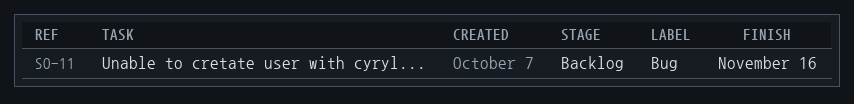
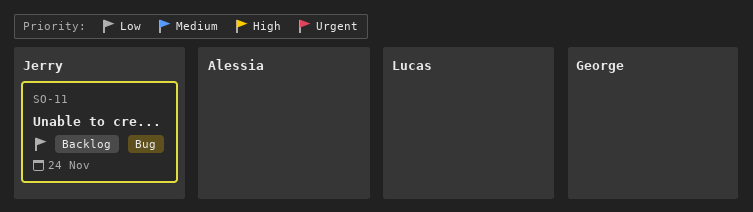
SO-11, due: Nov 16 -> Nov 24

